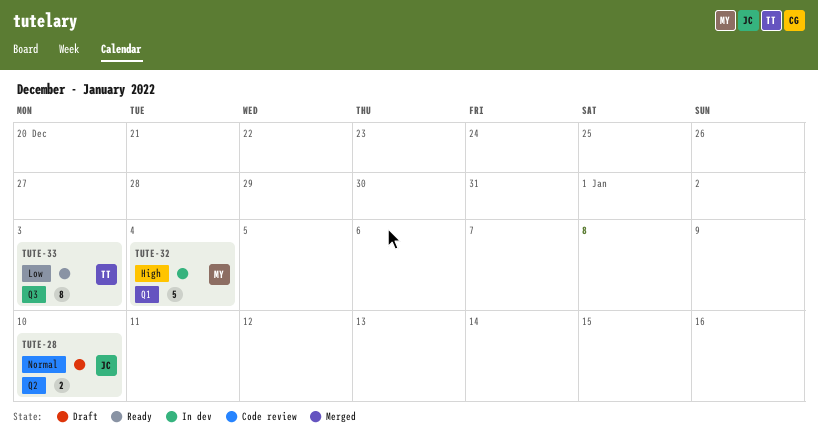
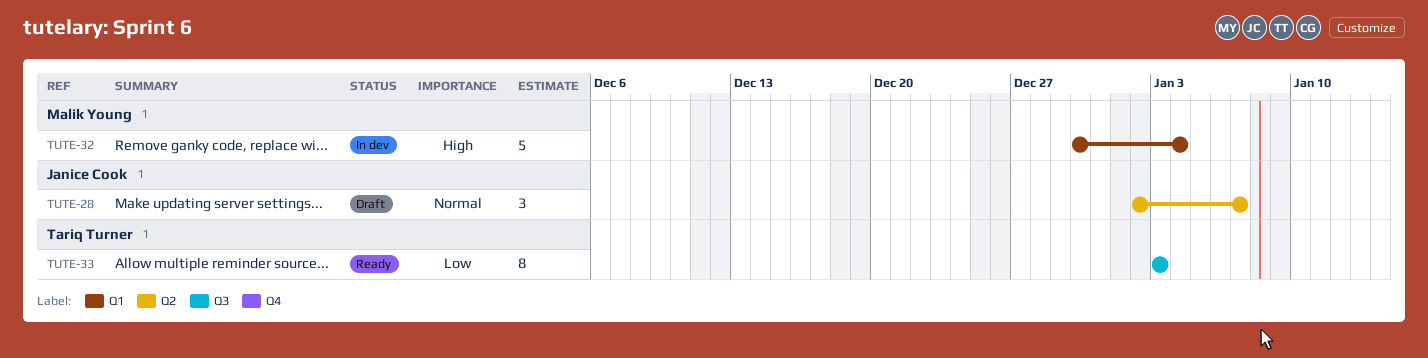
TUTE-28, estimate: 2 -> 3
TUTE-28, due: Jan 10 -> Jan 7

